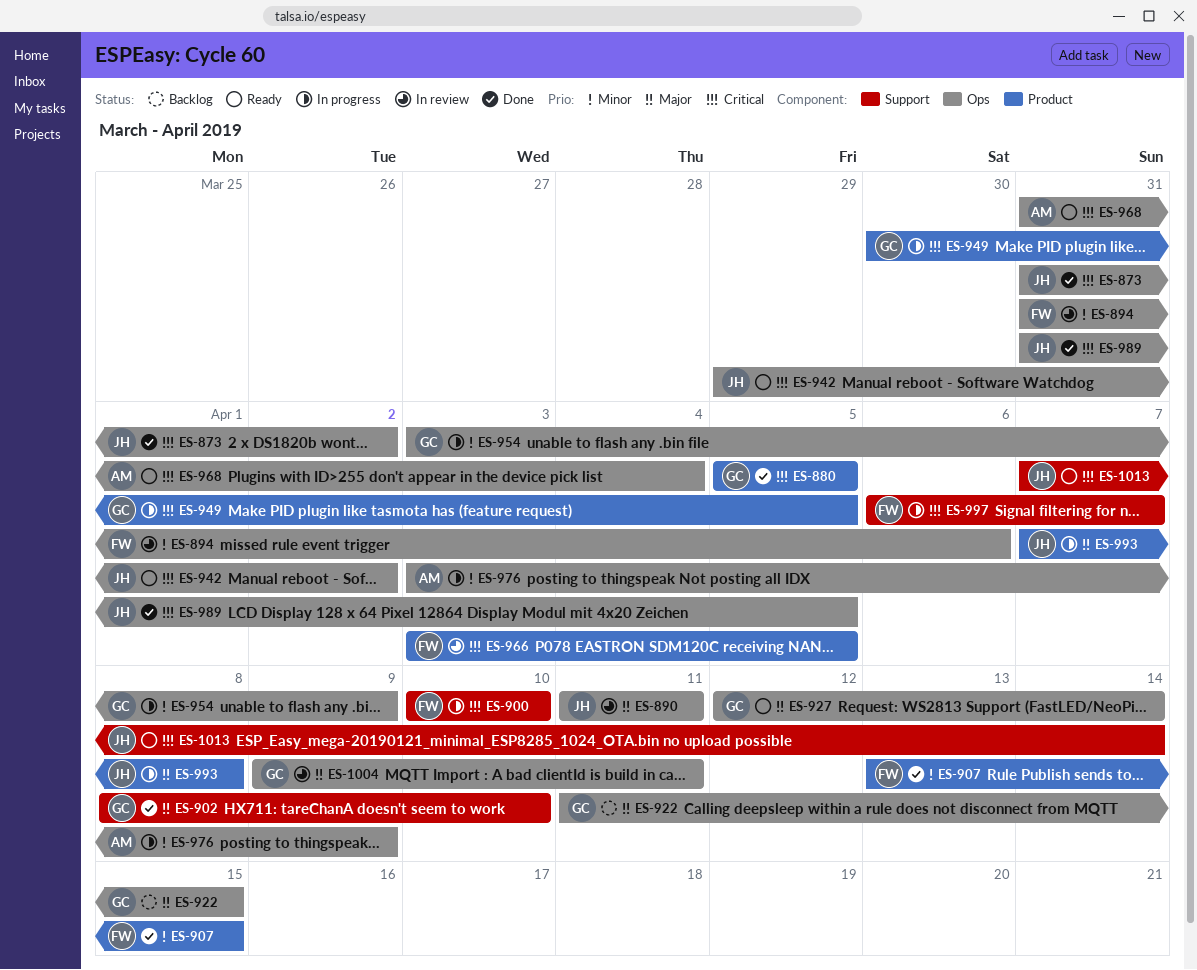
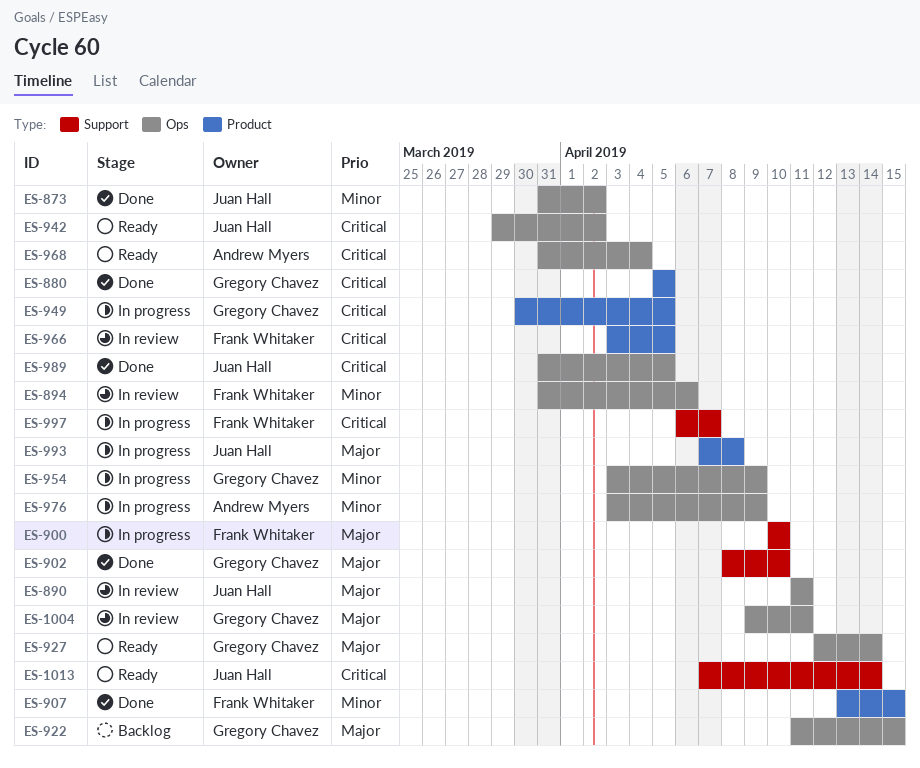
ES-873, priority: Critical -> Minor
ES-900, priority: Critical -> Major

